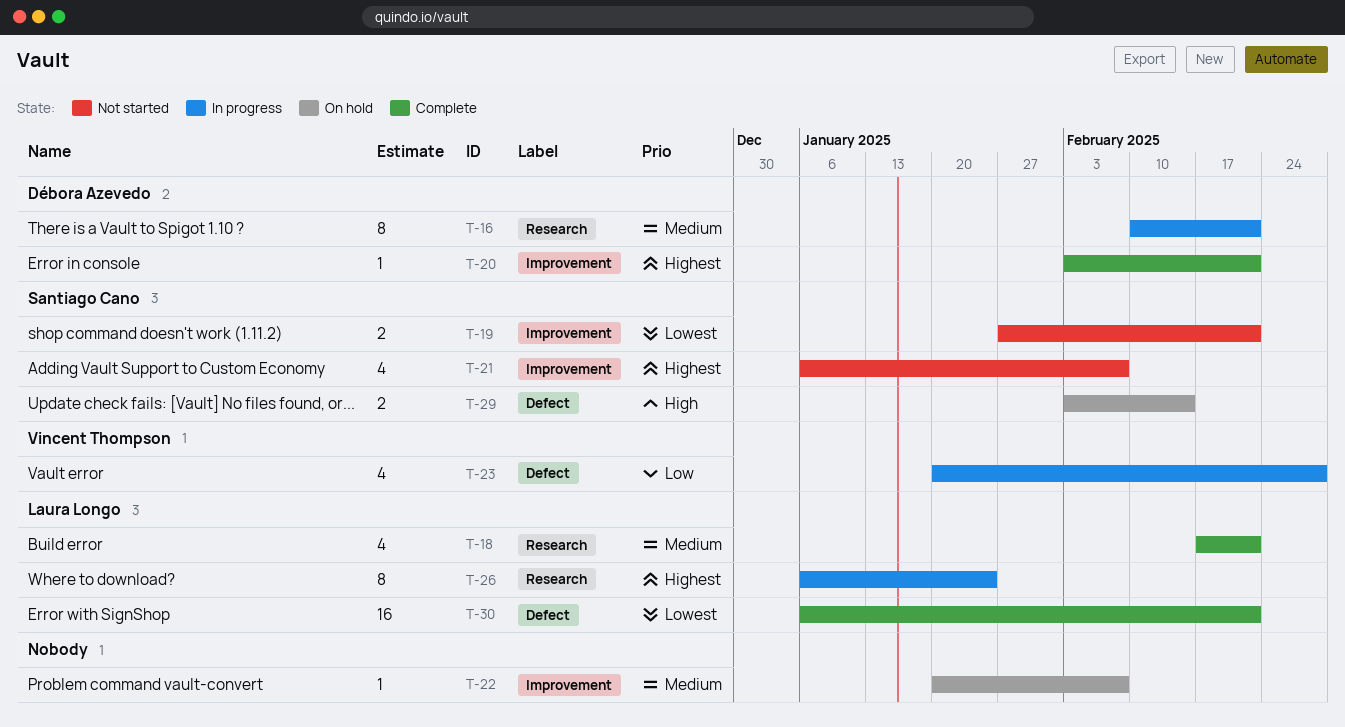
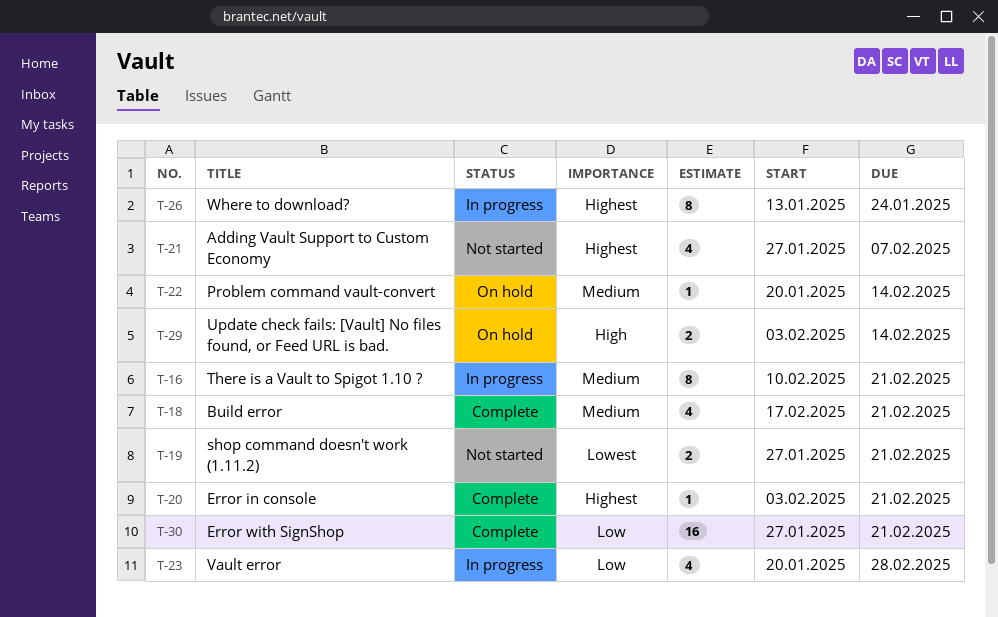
T-21, start: Jan 6 -> Jan 27
T-22, due: Feb 7 -> Feb 14
T-26, start: Jan 6 -> Jan 13
T-30, priority: Lowest -> Low
T-30, start: Jan 6 -> Jan 27

